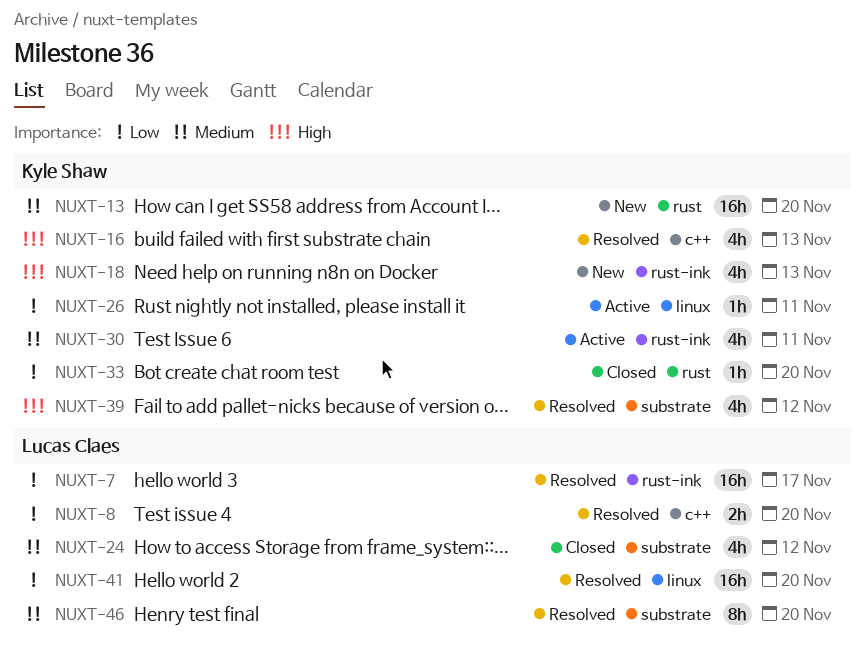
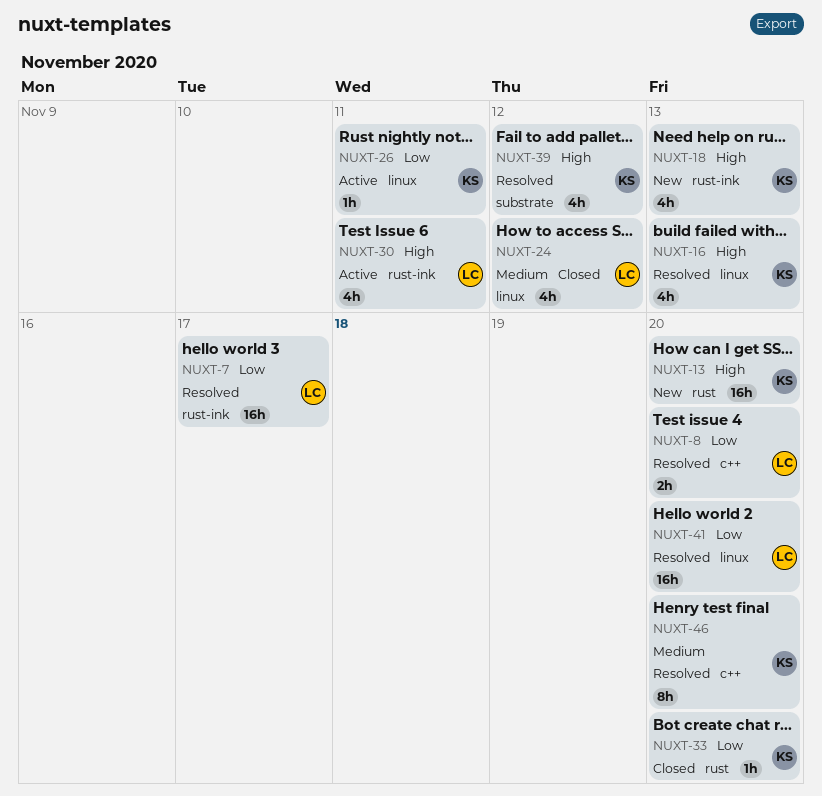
NUXT-13, priority: Medium -> High
NUXT-16, label: c++ -> linux
NUXT-24, label: substrate -> linux
NUXT-30, owner: Kyle Shaw -> Lucas Claes
NUXT-30, priority: Medium -> High
NUXT-46, owner: Lucas Claes -> Kyle Shaw
NUXT-46, label: substrate -> c++

